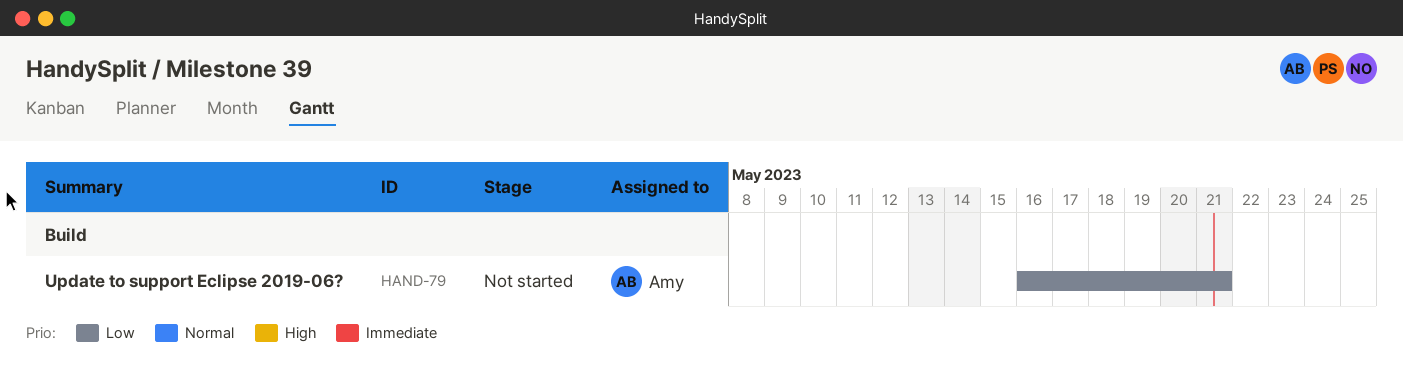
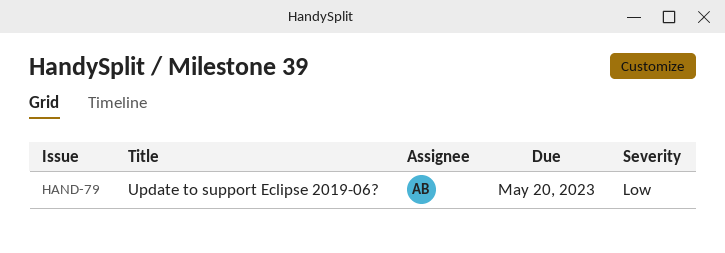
HAND-79, due: May 21 -> May 20

